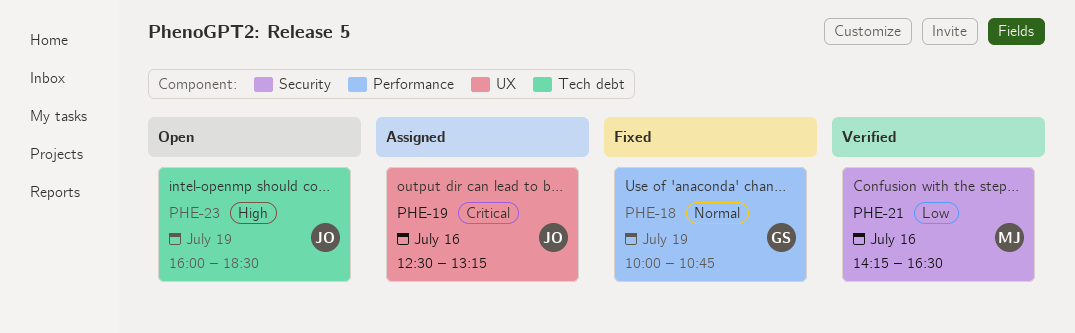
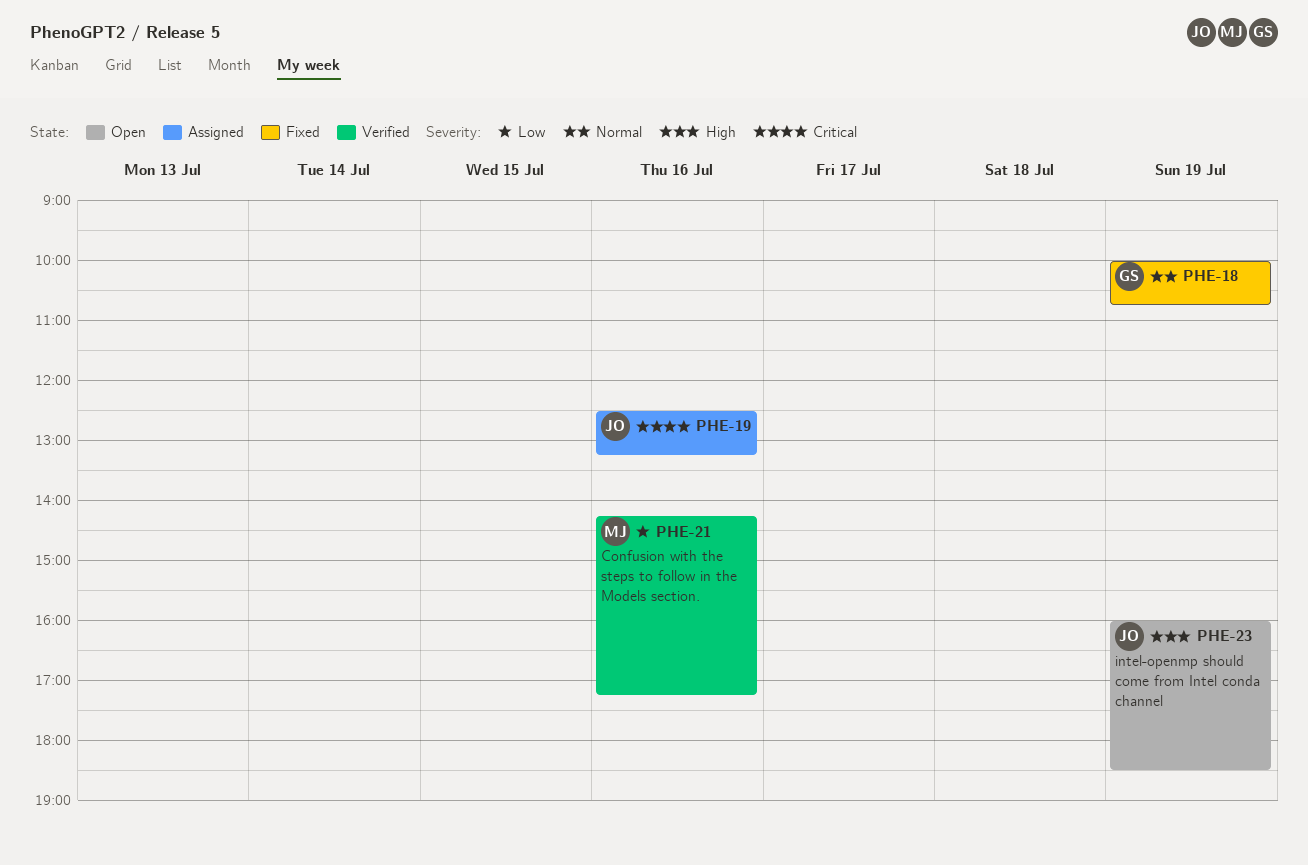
PHE-21, ends: 16:30 -> 17:15

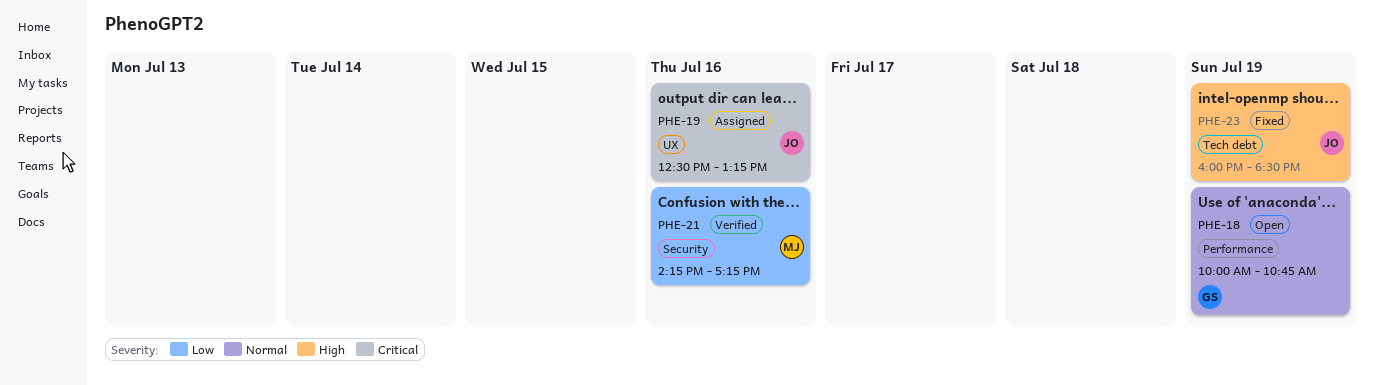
PHE-18, status: Fixed -> Open
PHE-23, status: Open -> Fixed

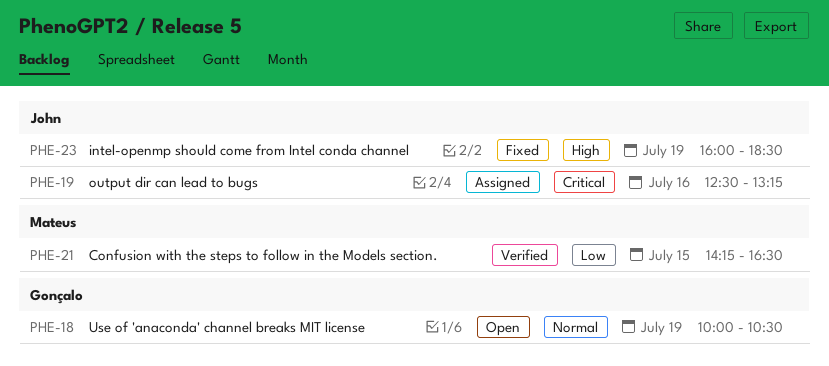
PHE-18, ends: 10:45 -> 10:30
PHE-21, day: Jul 16 -> Jul 15
PHE-21, ends: 17:15 -> 16:30

